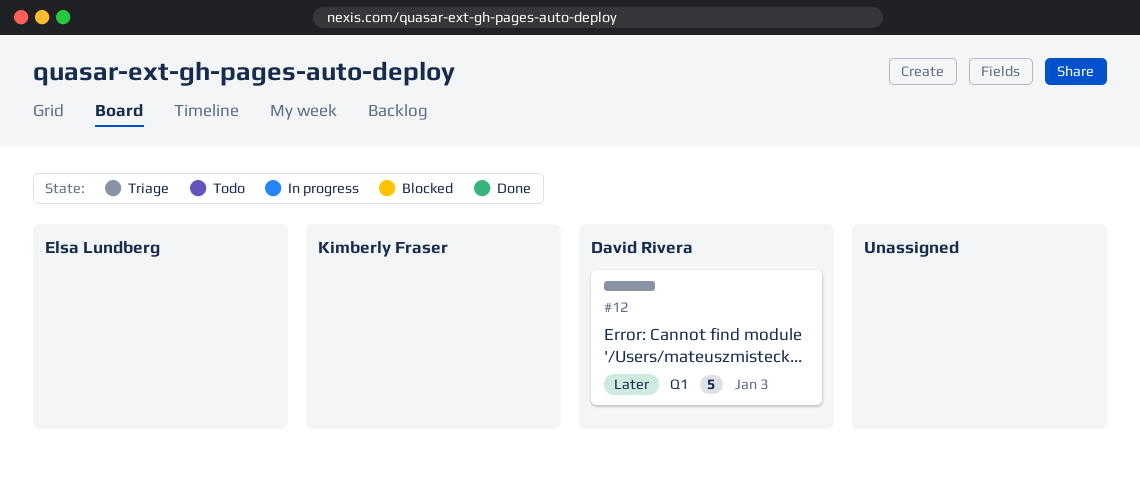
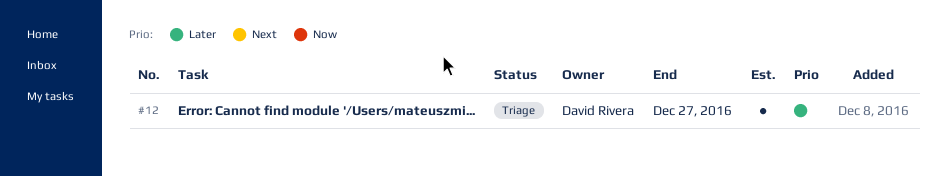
#12, estimate: 5 -> 1
#12, due: Jan 3 -> Dec 27

